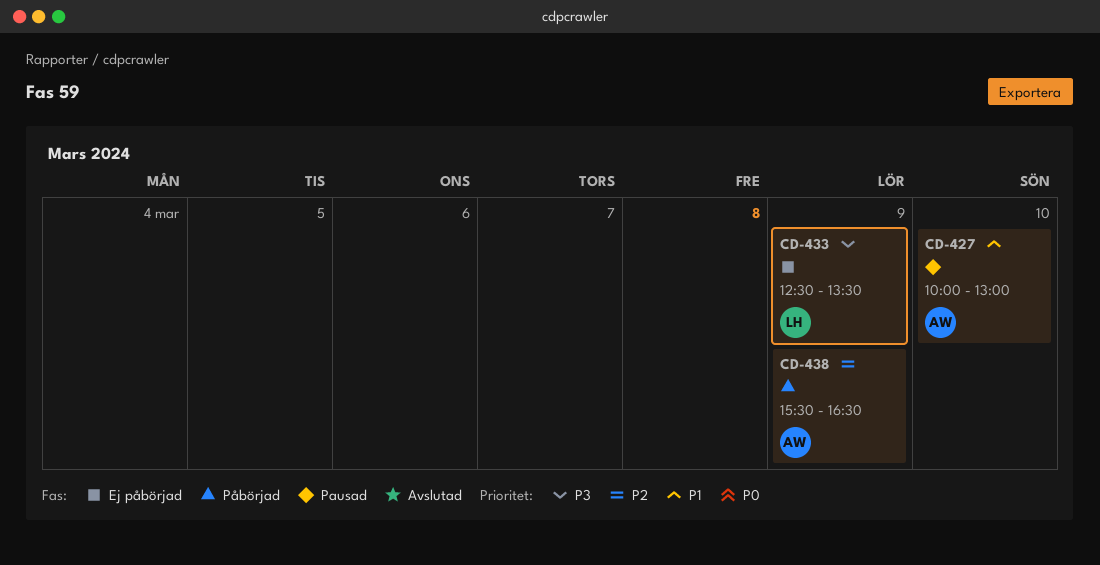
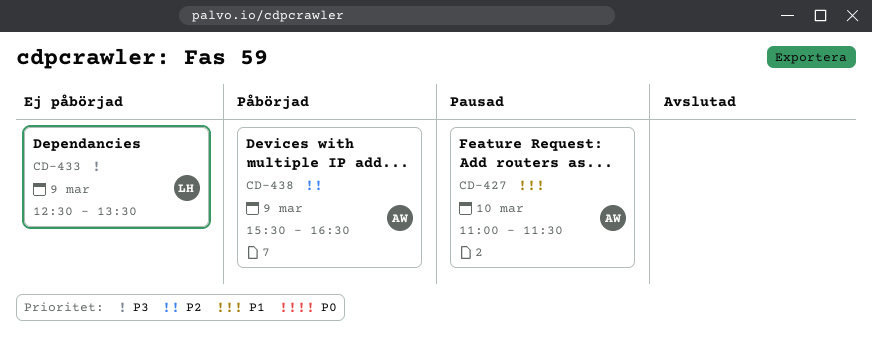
CD-427, begins: 10:00 -> 11:00
CD-427, ends: 13:00 -> 11:30

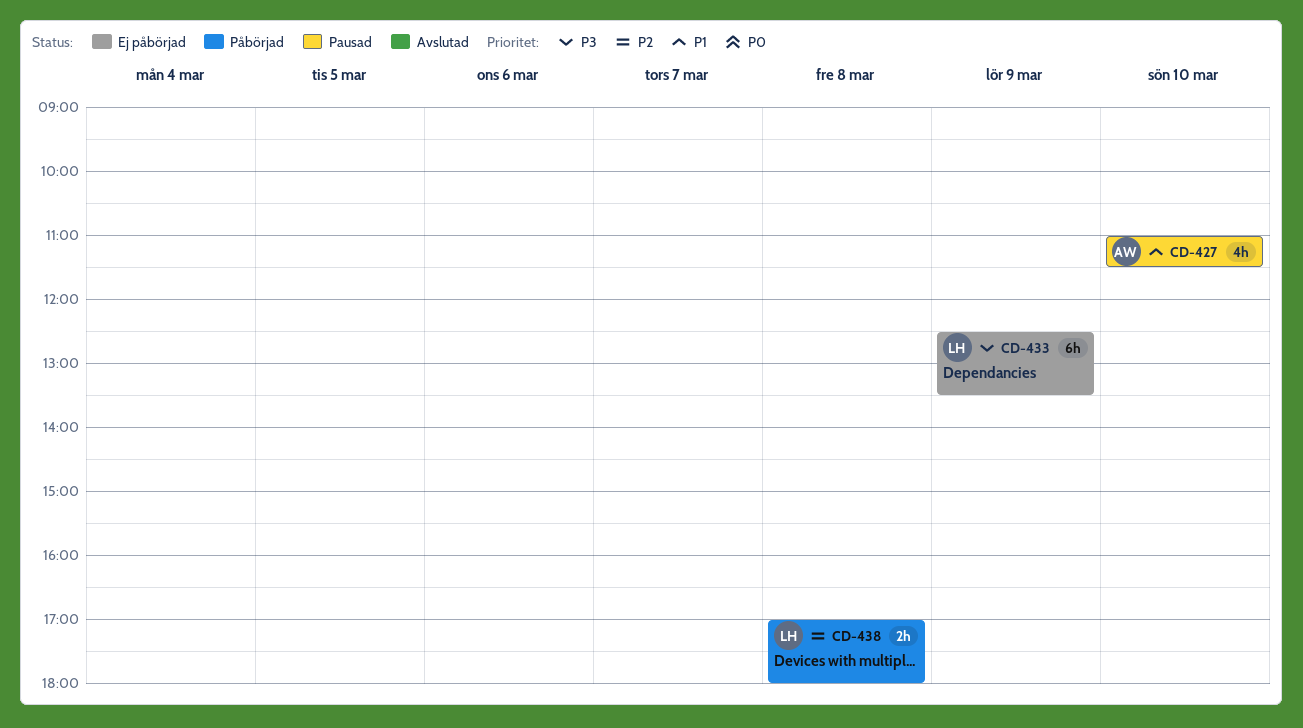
CD-438, owner: AW -> LH
CD-438, day: Mar 9 -> Mar 8
CD-438, begins: 15:30 -> 17:00
CD-438, ends: 16:30 -> 18:00

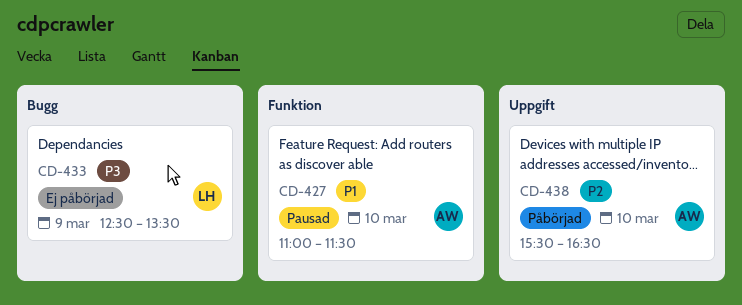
CD-438, owner: LH -> AW
CD-438, day: Mar 8 -> Mar 10
CD-438, begins: 17:00 -> 15:30
CD-438, ends: 18:00 -> 16:30

